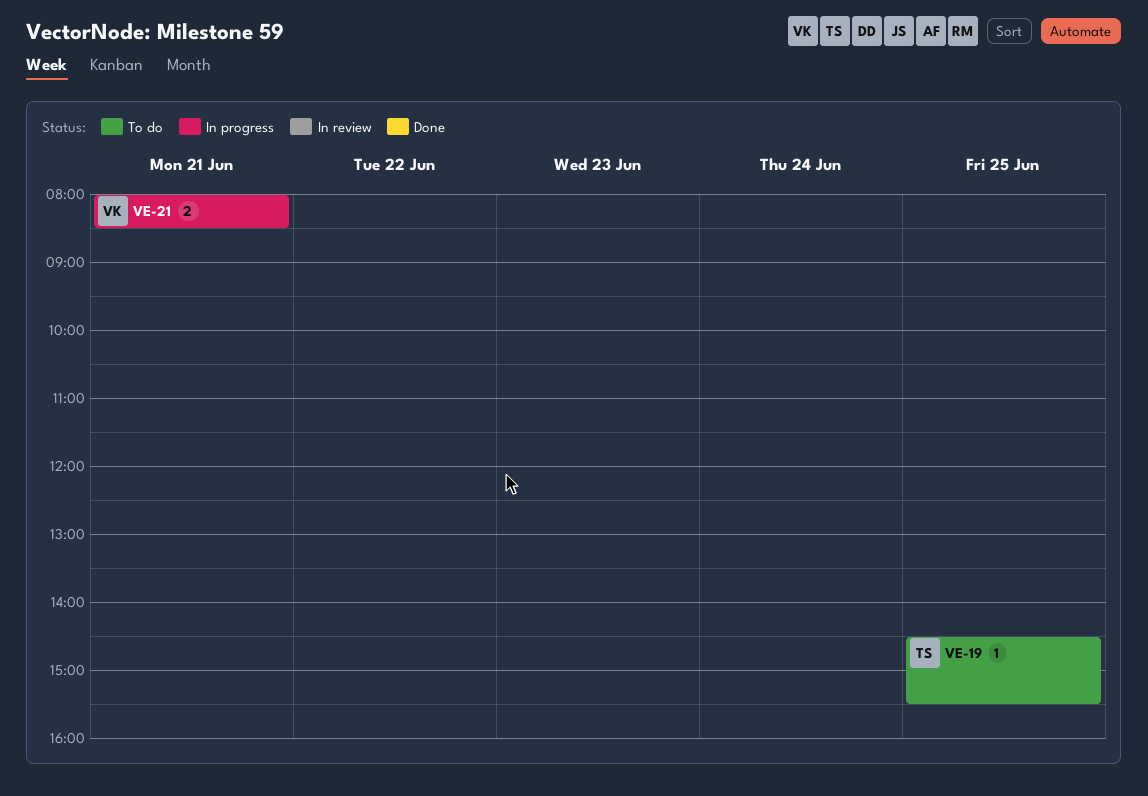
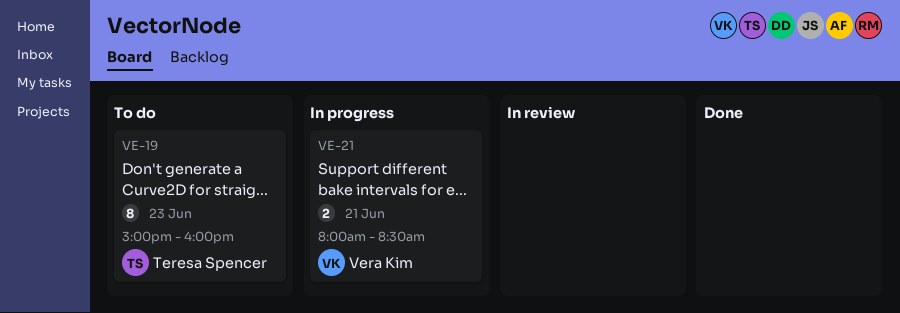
VE-19, estimate: 1 -> 8
VE-19, day: Jun 25 -> Jun 23
VE-19, begins: 14:30 -> 15:00
VE-19, ends: 15:30 -> 16:00

